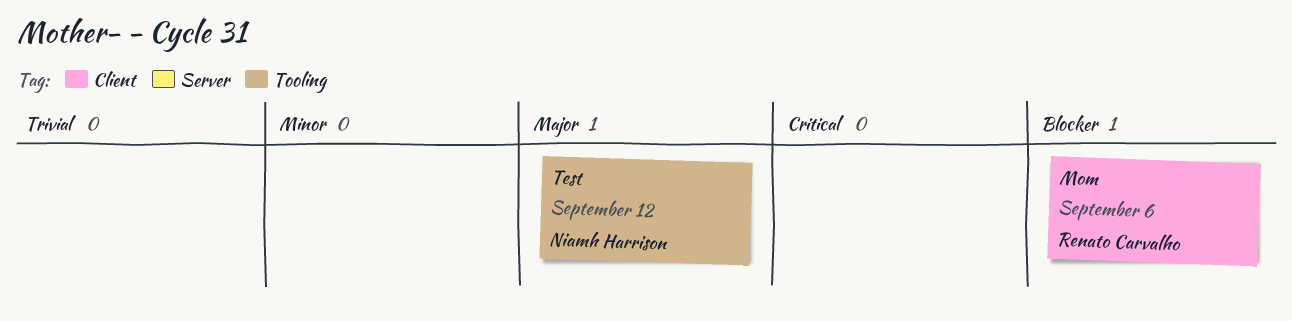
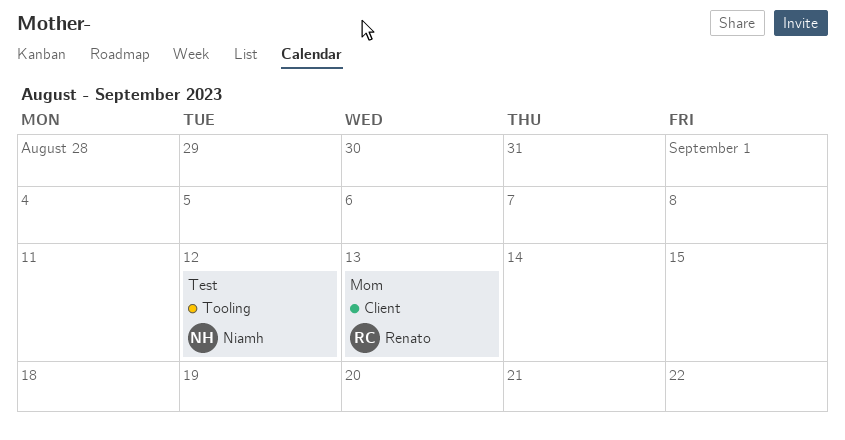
Mom, due: Sep 6 -> Sep 13

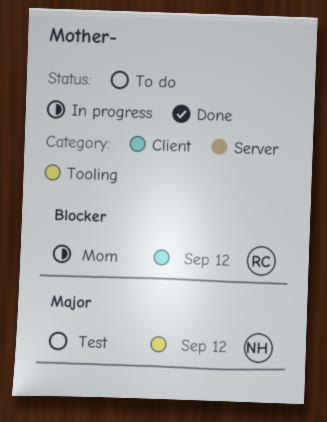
Mom, due: Sep 13 -> Sep 12

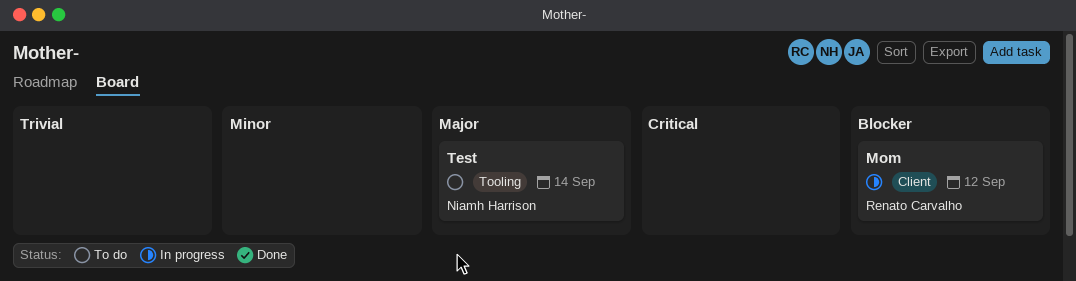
Test, due: Sep 12 -> Sep 14

